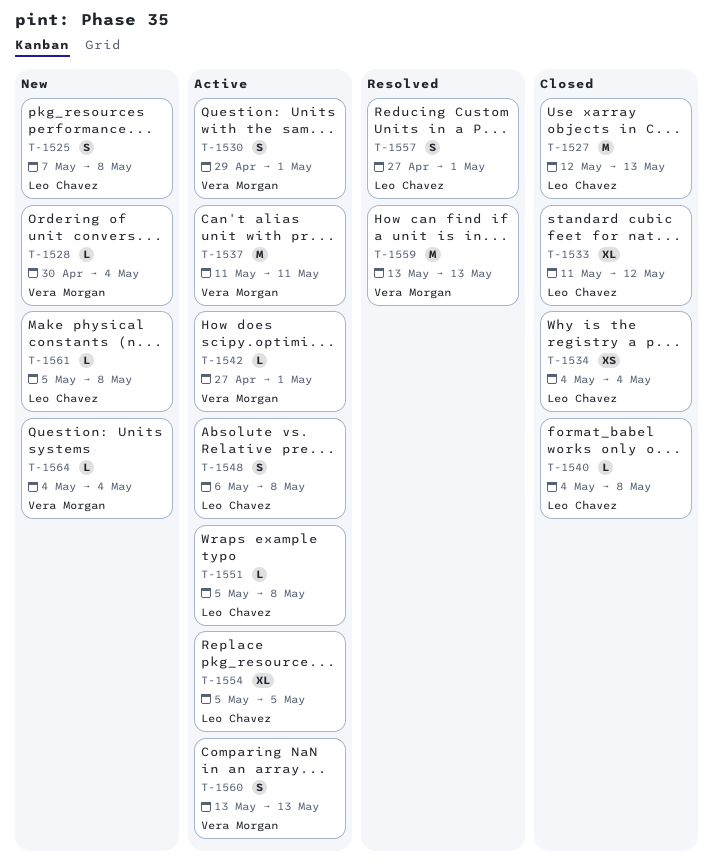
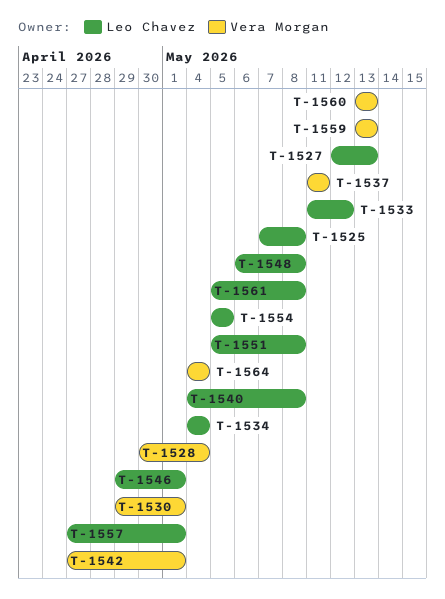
T-1546: none -> present

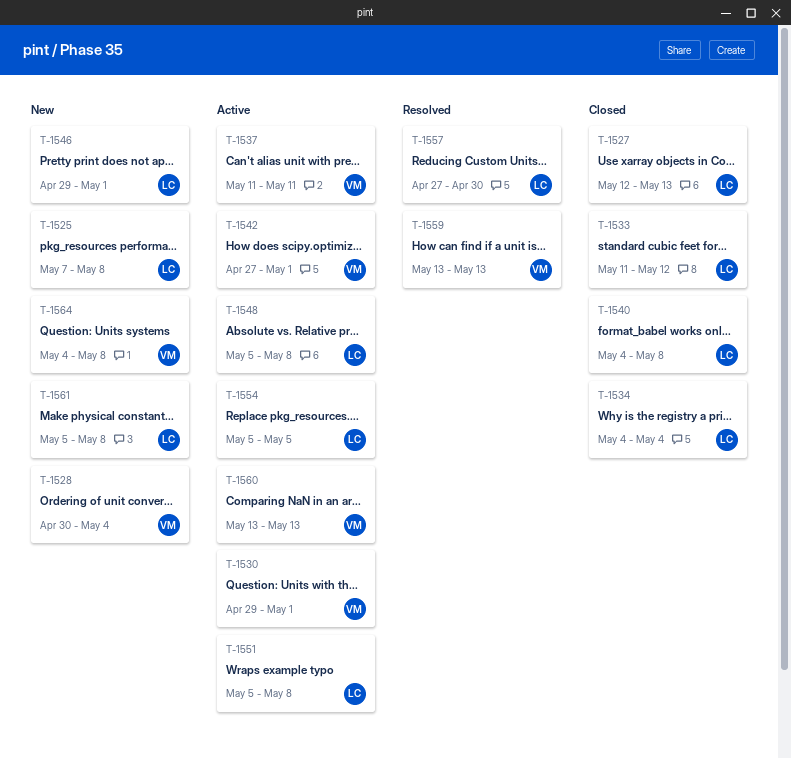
T-1548, start: May 6 -> May 5
T-1557, due: May 1 -> Apr 30
T-1564, due: May 4 -> May 8

